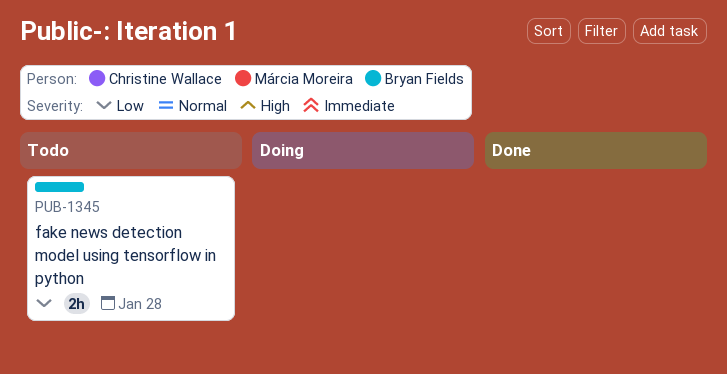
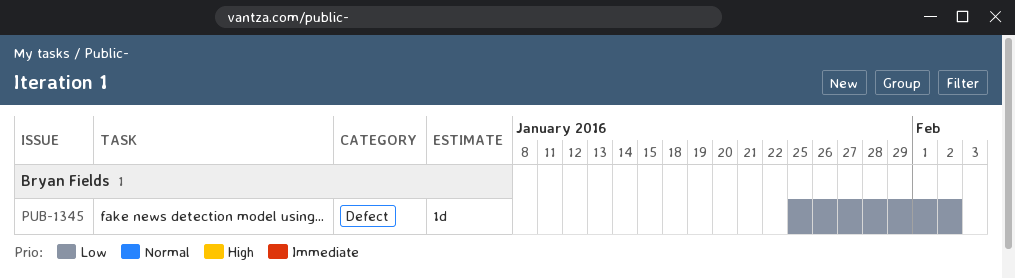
PUB-1345, estimate: 2h -> 1d
PUB-1345, due: Jan 28 -> Feb 2

